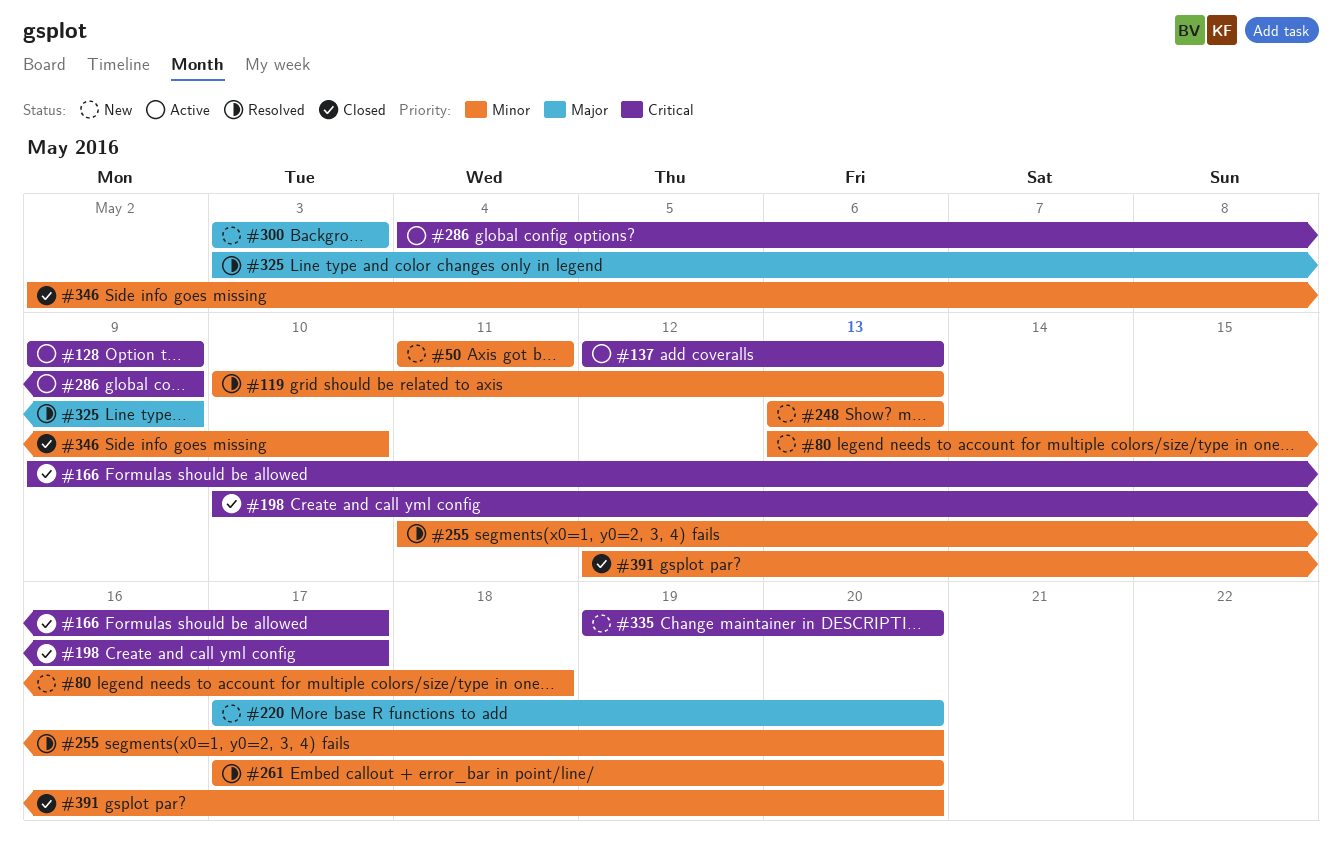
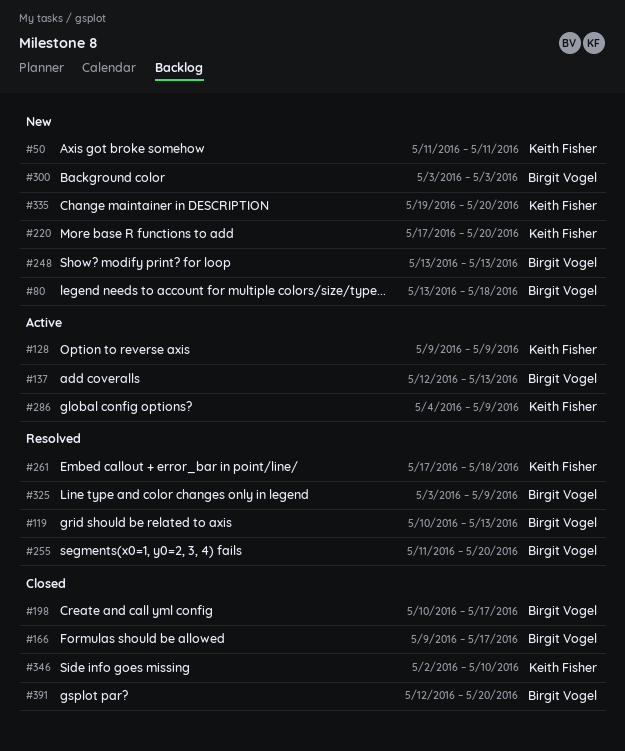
#261, due: May 20 -> May 18

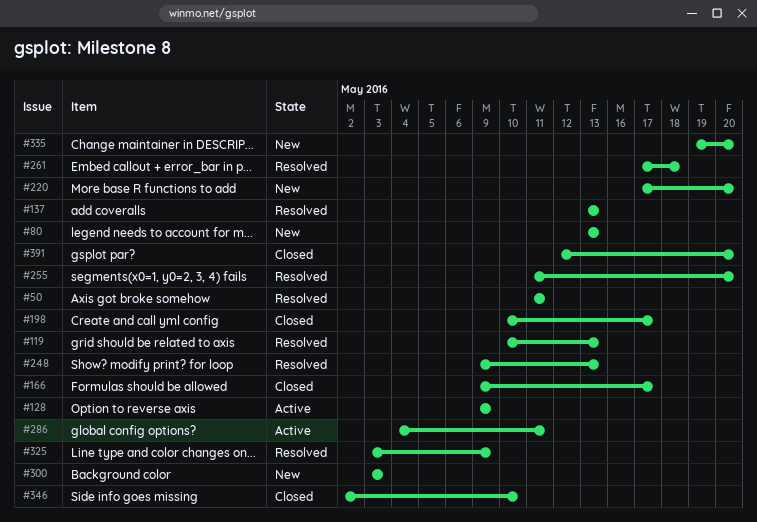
#50, status: New -> Resolved
#80, due: May 18 -> May 13
#137, status: Active -> Resolved
#137, start: May 12 -> May 13
#248, status: New -> Resolved
#248, start: May 13 -> May 9
#286, due: May 9 -> May 11

